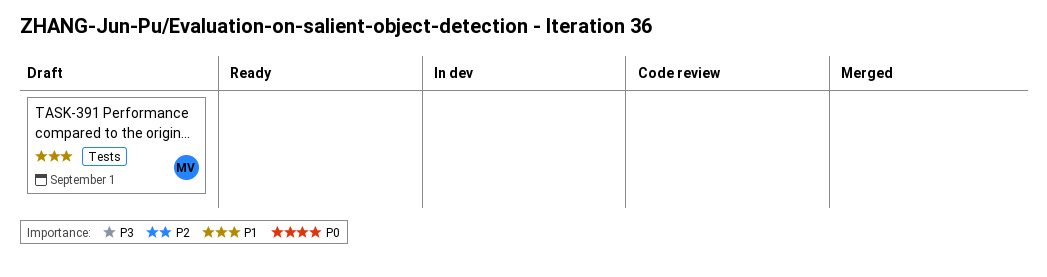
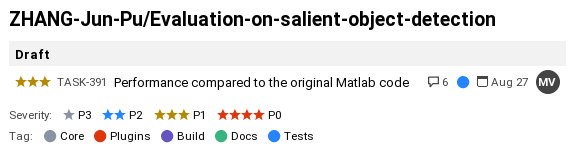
TASK-391, due: Sep 1 -> Aug 27

